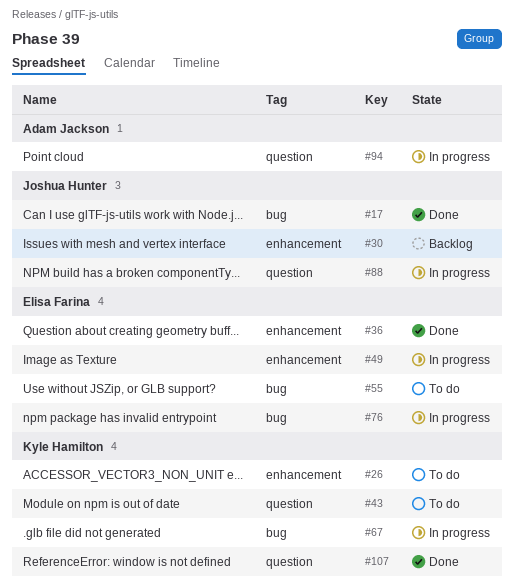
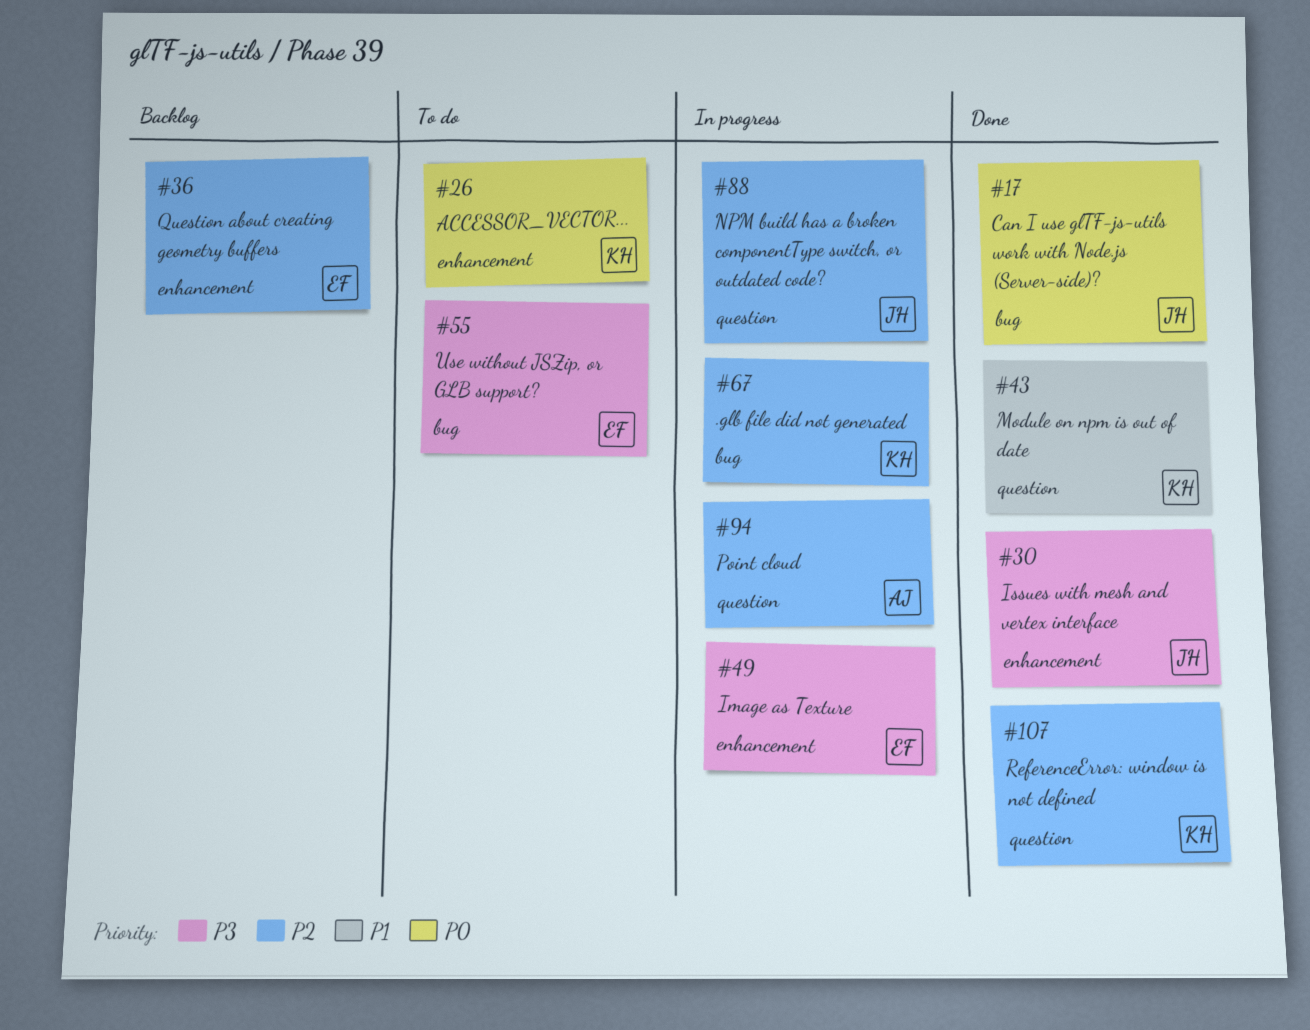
#30, status: Backlog -> Done
#36, status: Done -> Backlog
#43, status: To do -> Done
#76: present -> none

